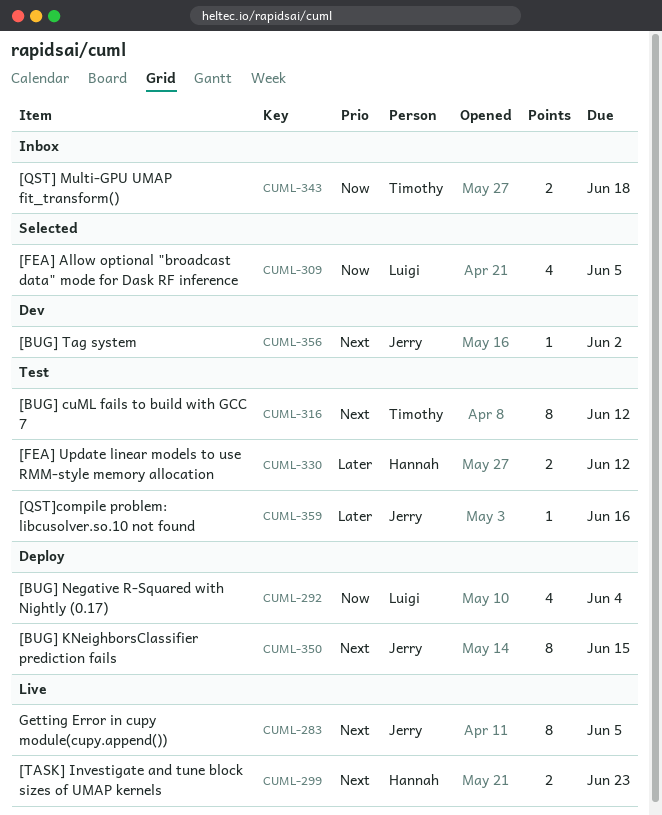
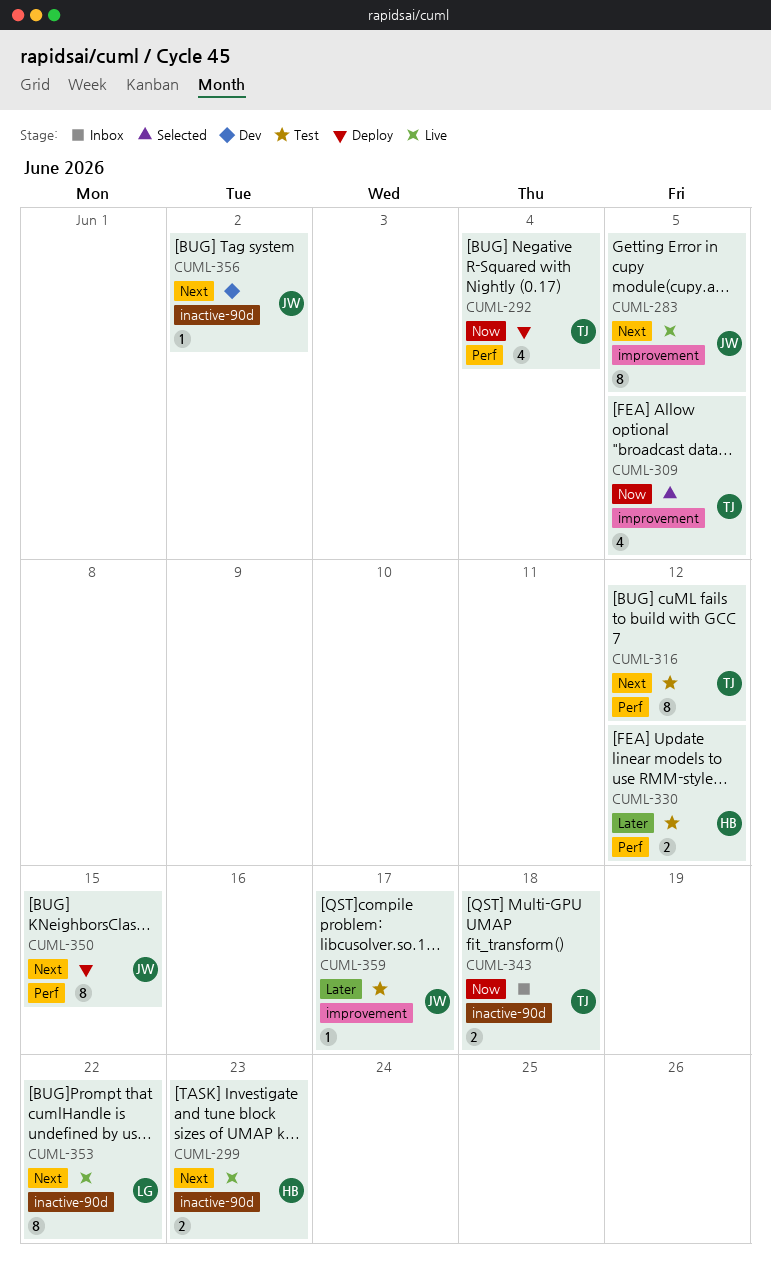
CUML-292, owner: Luigi -> Timothy
CUML-309, owner: Luigi -> Timothy
CUML-353: none -> present
CUML-359, due: Jun 16 -> Jun 17

